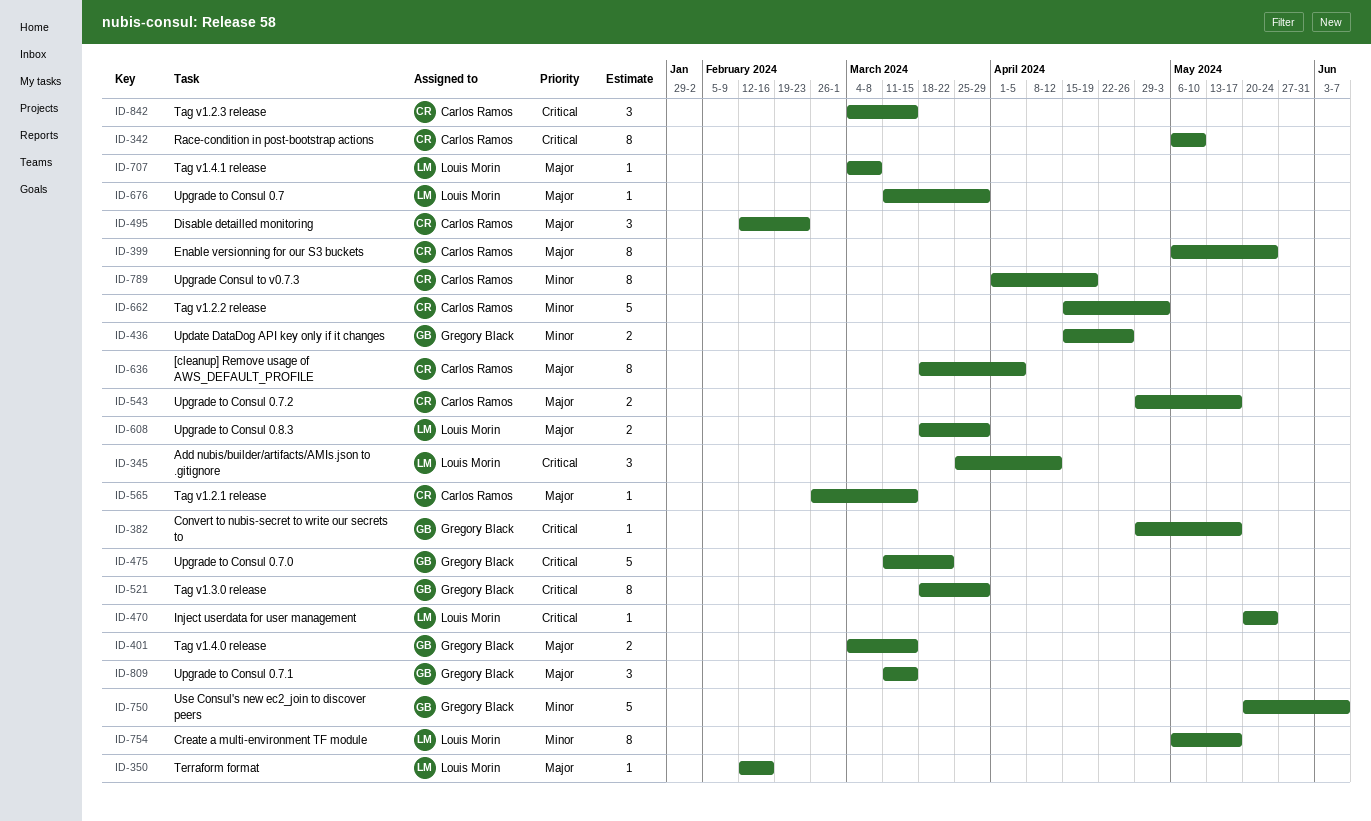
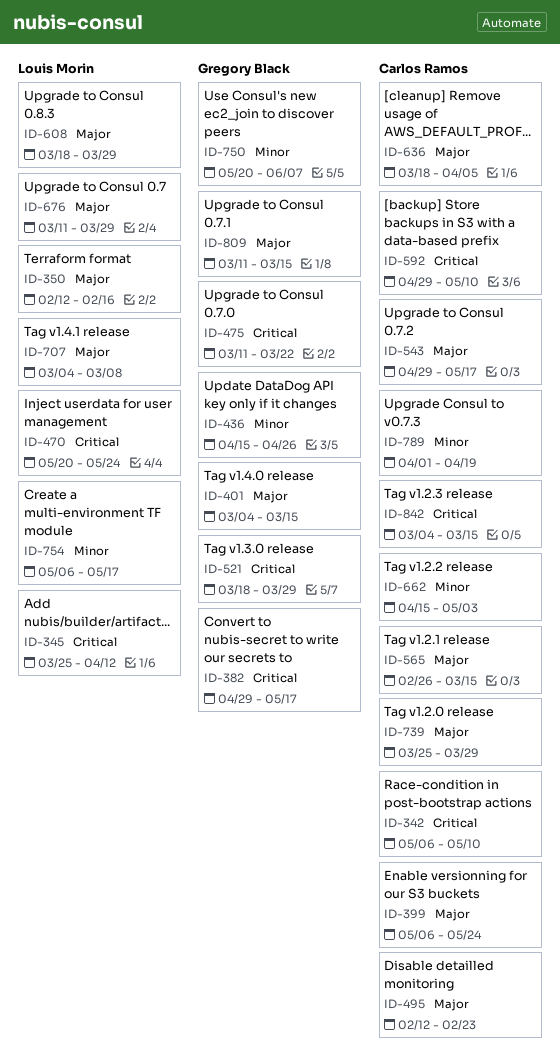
ID-592: none -> present
ID-739: none -> present

